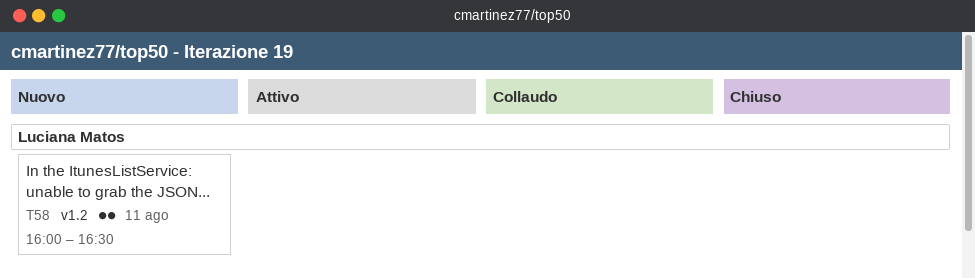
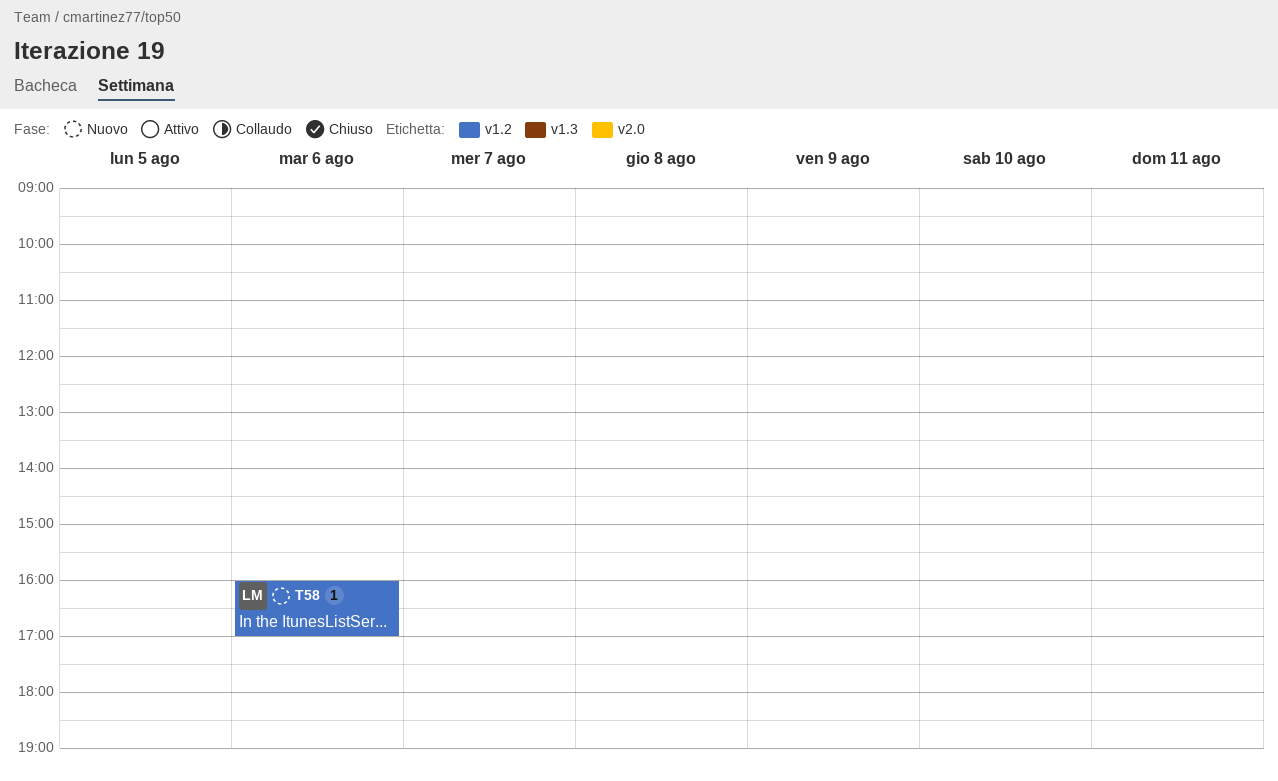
T58, estimate: 2 -> 1
T58, day: Aug 11 -> Aug 6
T58, ends: 16:30 -> 17:00

